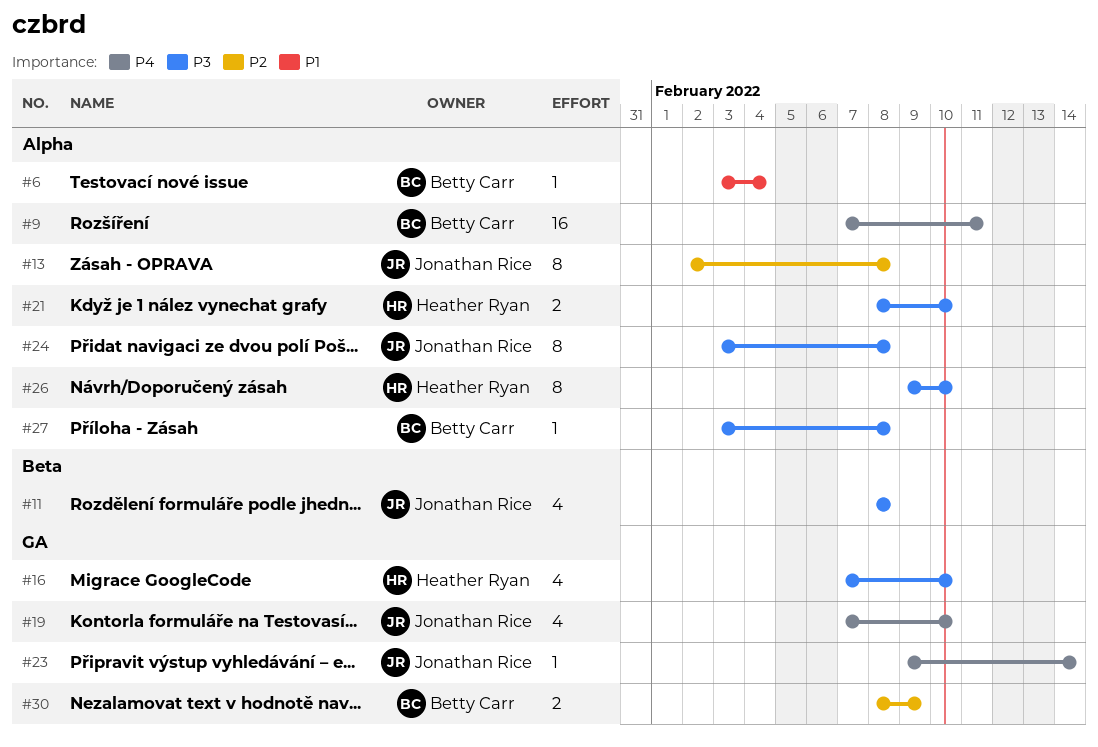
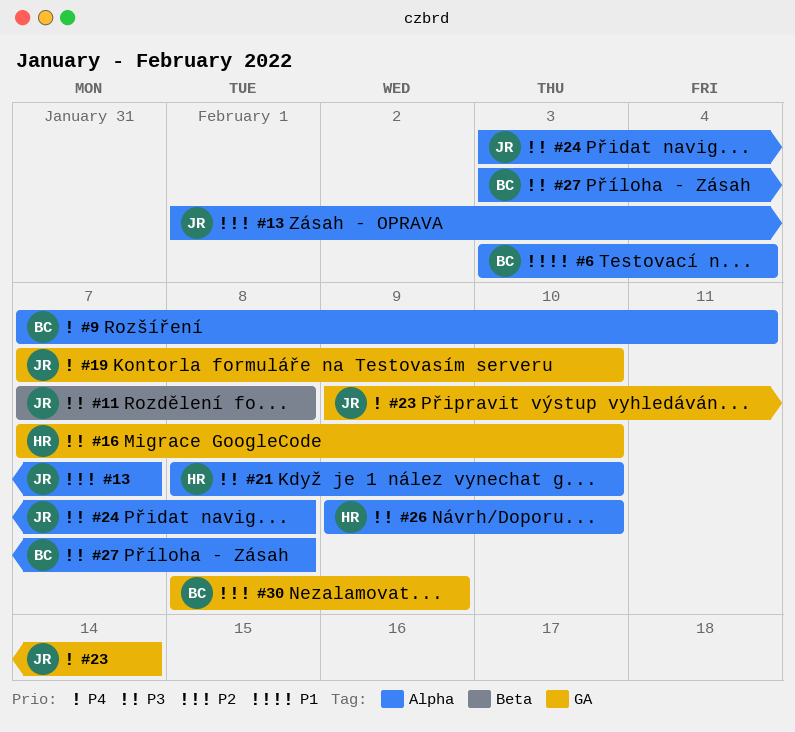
#11, start: Feb 8 -> Feb 7
#13, start: Feb 2 -> Feb 1
#13, due: Feb 8 -> Feb 7

